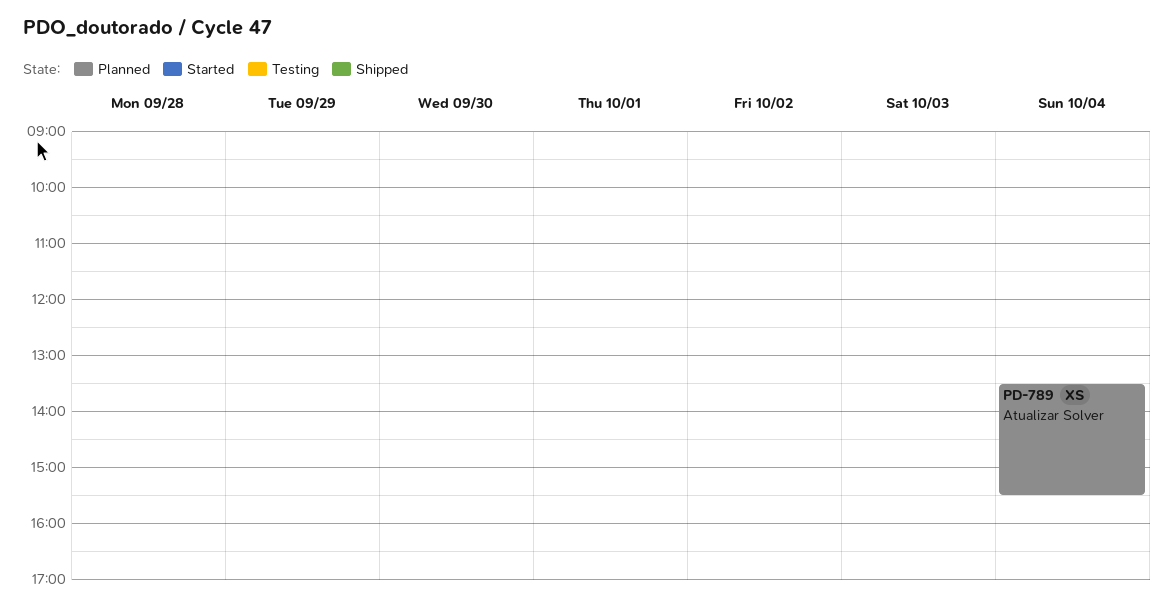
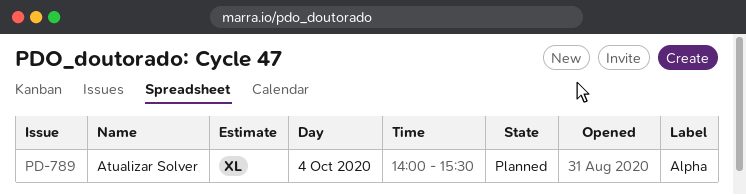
PD-789, estimate: XS -> XL
PD-789, begins: 13:30 -> 14:00

